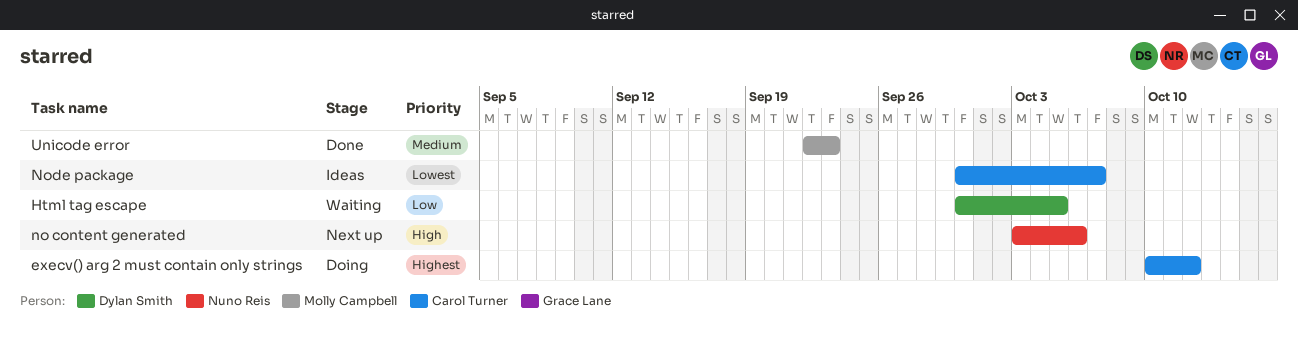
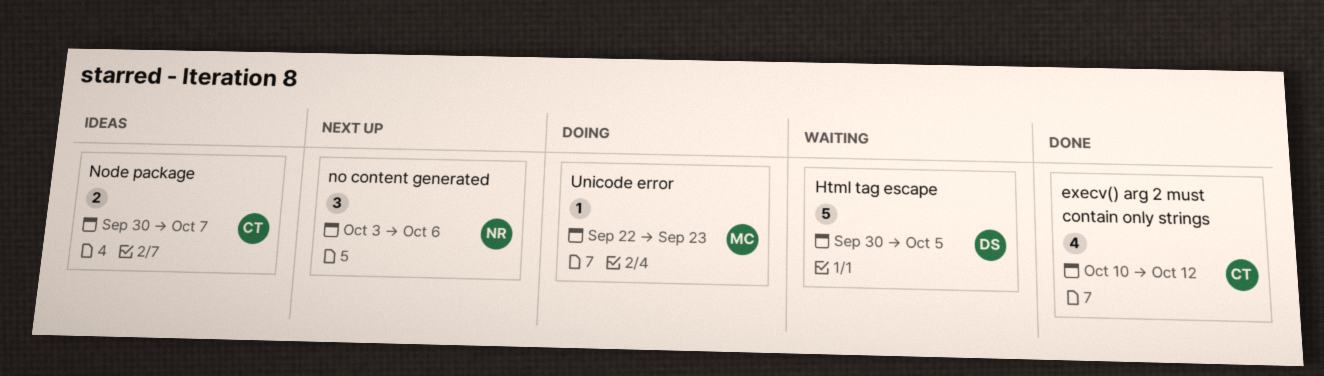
execv() arg 2 must contain only strings, status: Doing -> Done
Unicode error, status: Done -> Doing

